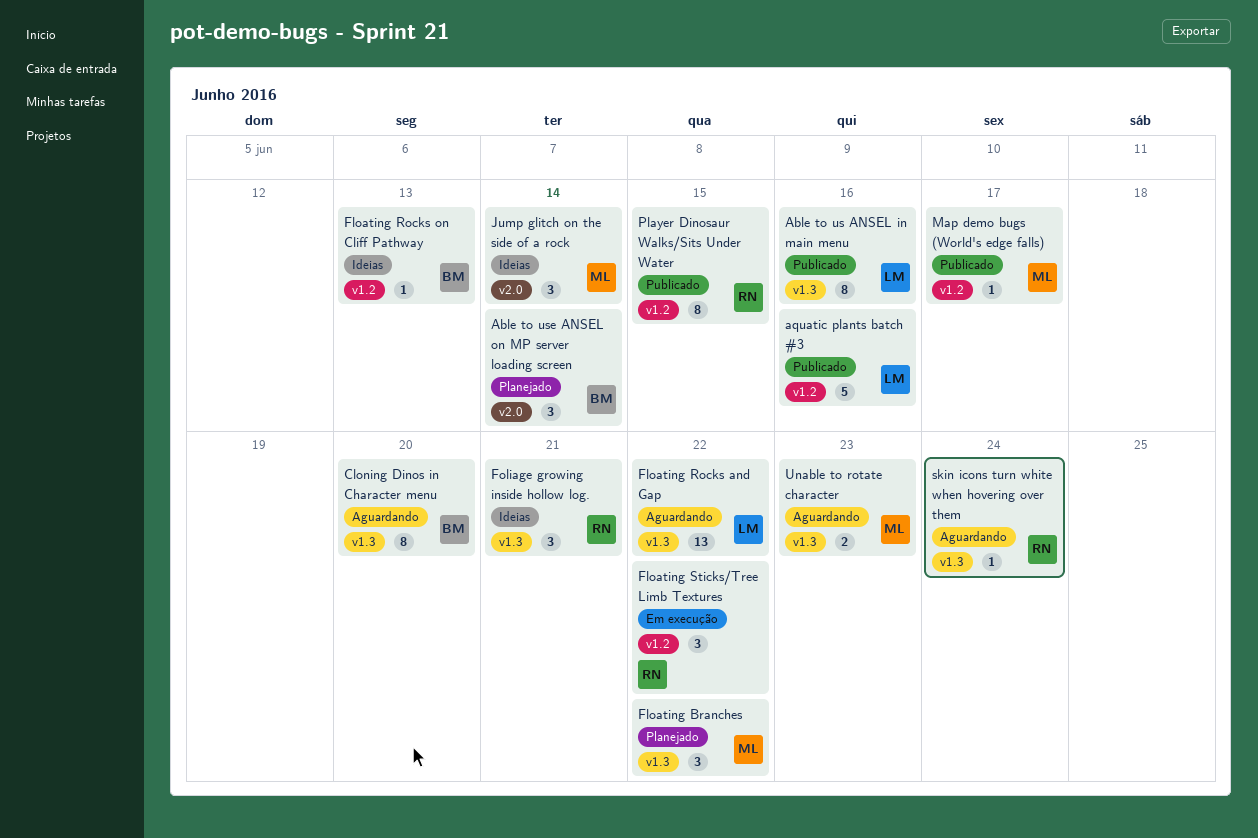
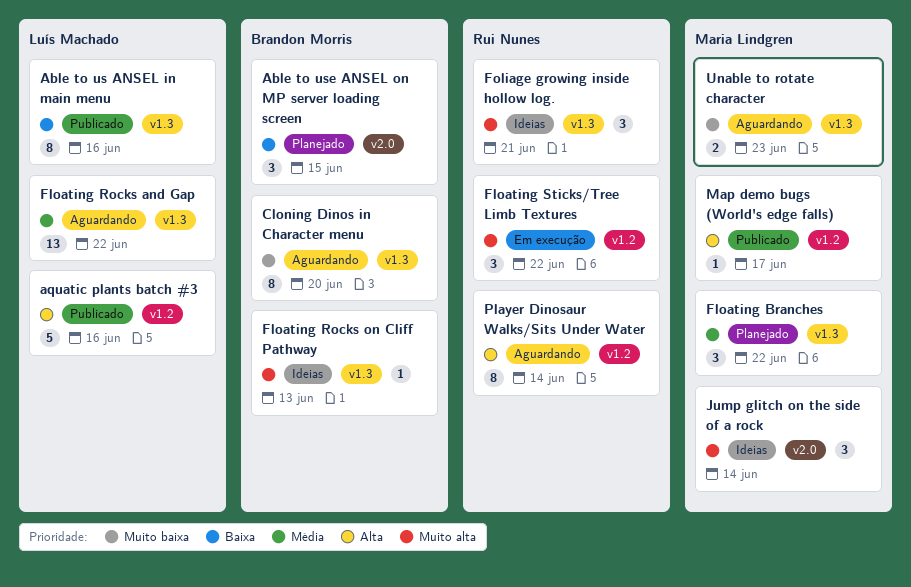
Able to use ANSEL on MP server loading screen, due: Jun 14 -> Jun 15
Floating Rocks on Cliff Pathway, label: v1.2 -> v1.3
Player Dinosaur Walks/Sits Under Water, status: Publicado -> Aguardando
Player Dinosaur Walks/Sits Under Water, due: Jun 15 -> Jun 14
skin icons turn white when hovering over them: present -> none

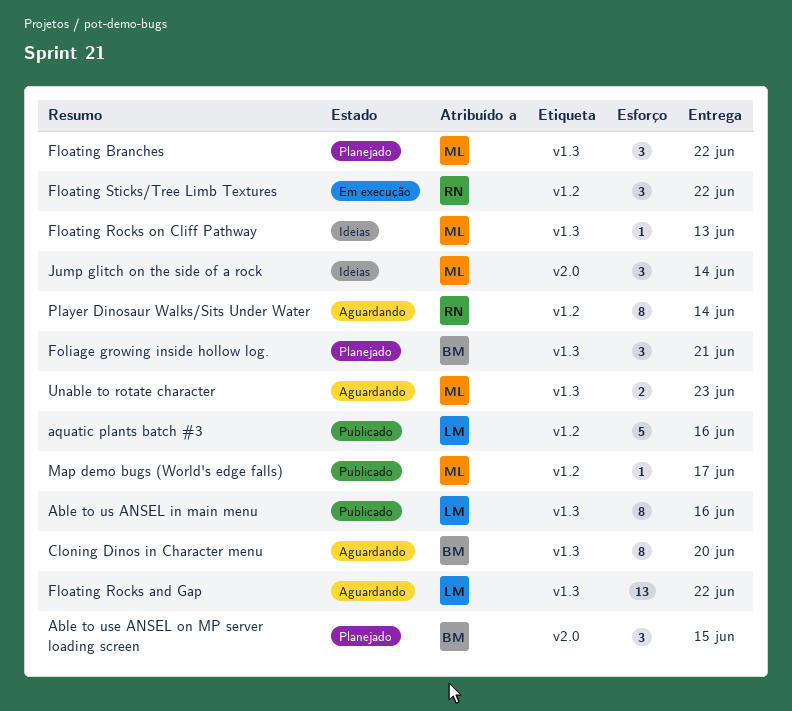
Floating Rocks on Cliff Pathway, owner: Brandon Morris -> Maria Lindgren
Foliage growing inside hollow log., status: Ideias -> Planejado
Foliage growing inside hollow log., owner: Rui Nunes -> Brandon Morris

